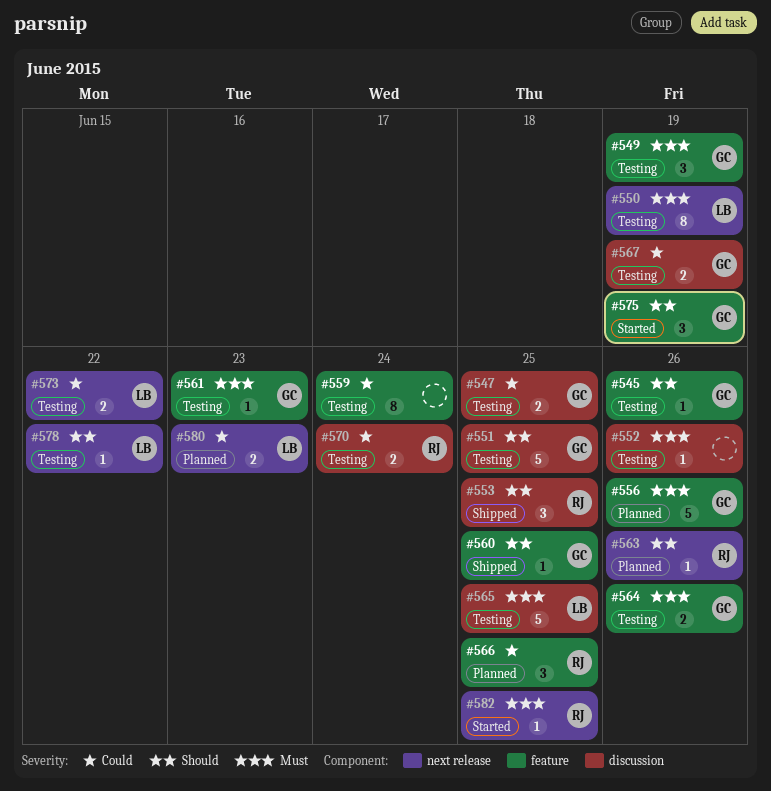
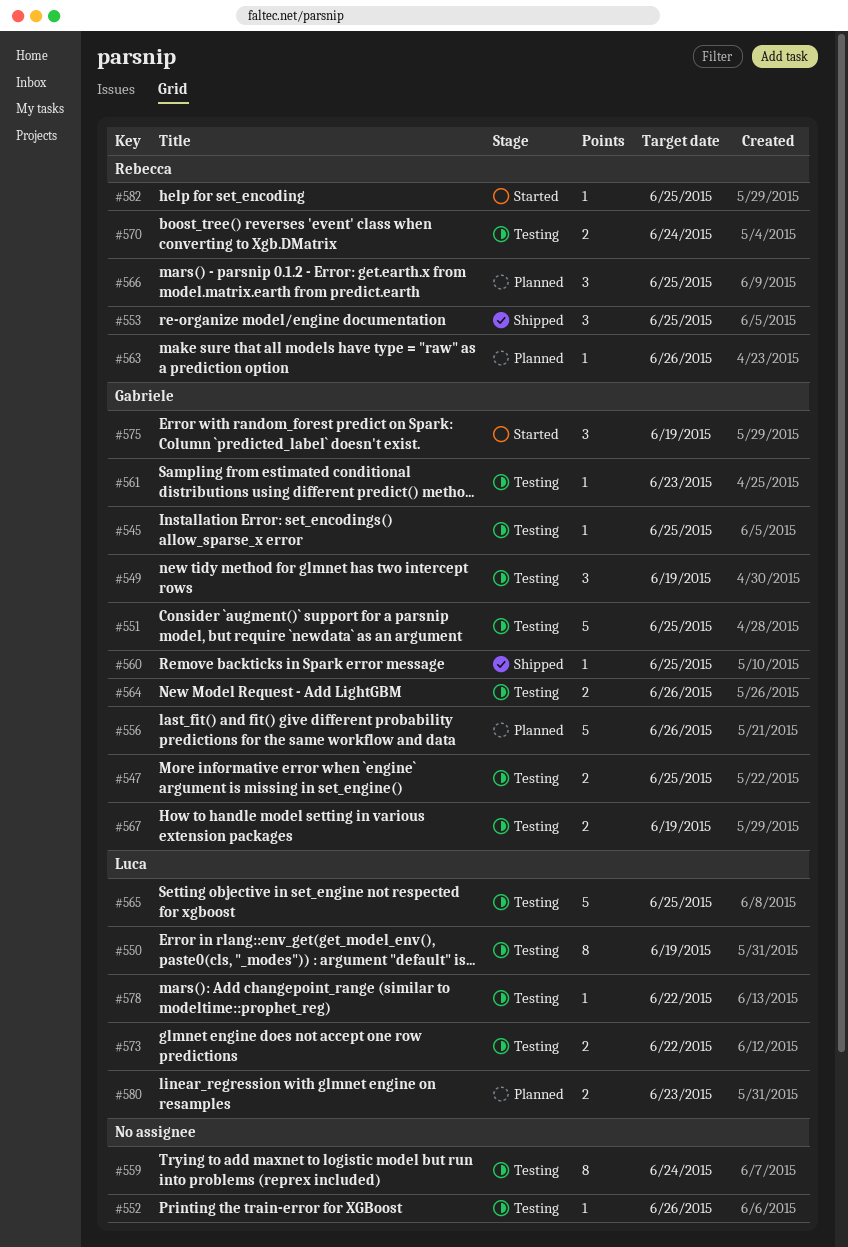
#545, due: Jun 26 -> Jun 25

